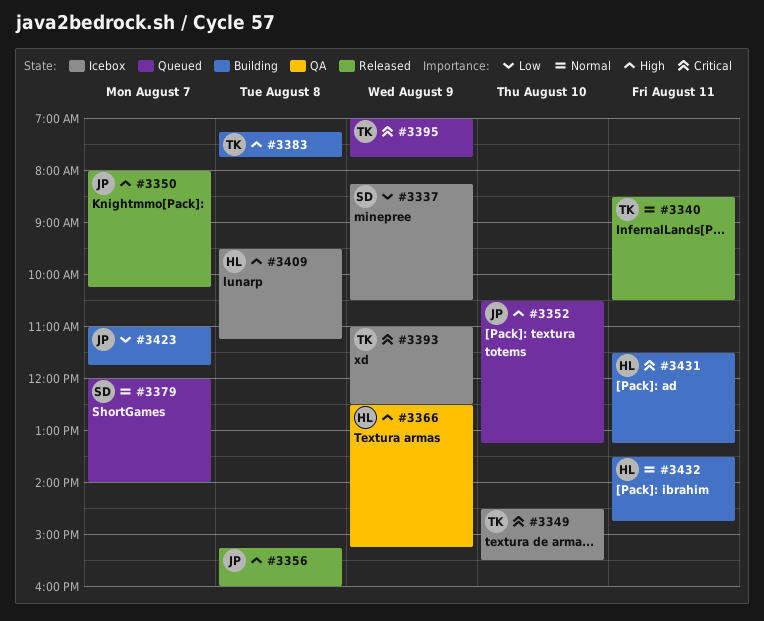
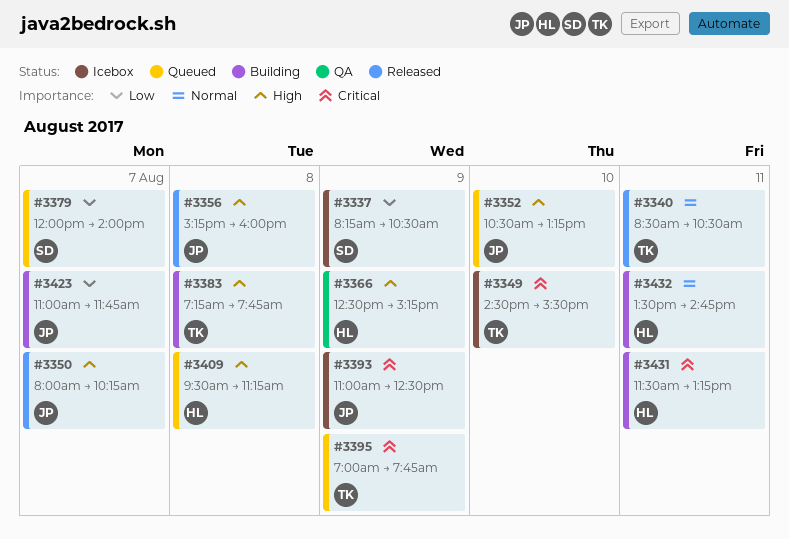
#3379, priority: Normal -> Low
#3393, owner: TK -> JP
#3409, status: Icebox -> Queued

